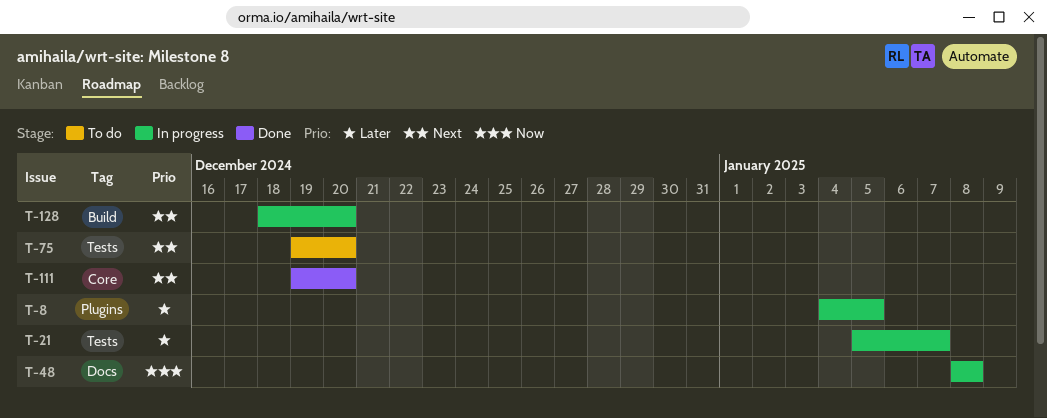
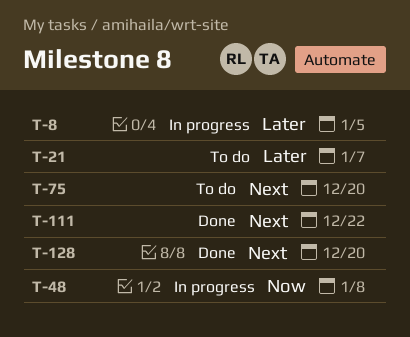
T-21, status: In progress -> To do
T-111, due: Dec 20 -> Dec 22
T-128, status: In progress -> Done

